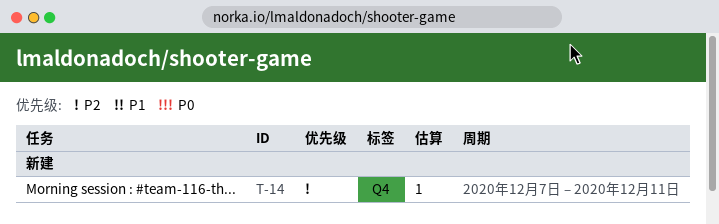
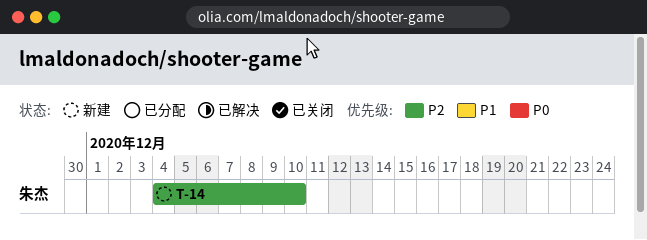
T-14, start: Dec 7 -> Dec 4
T-14, due: Dec 11 -> Dec 10

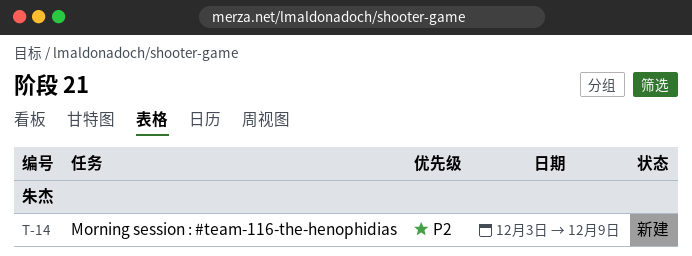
T-14, start: Dec 4 -> Dec 3
T-14, due: Dec 10 -> Dec 9

